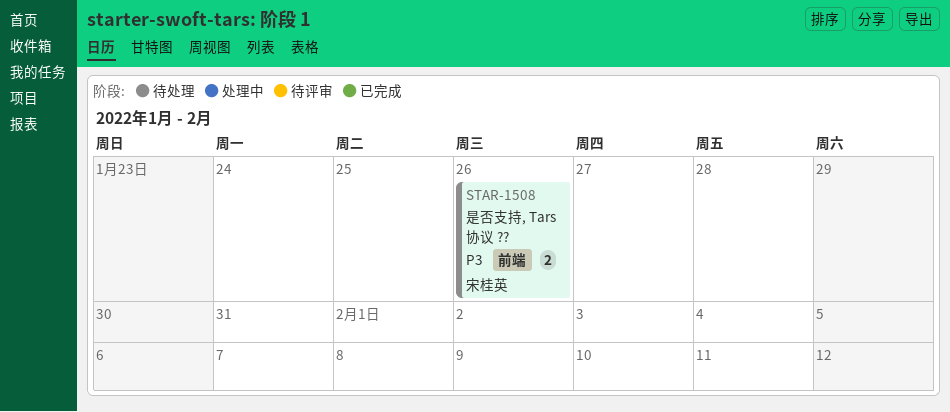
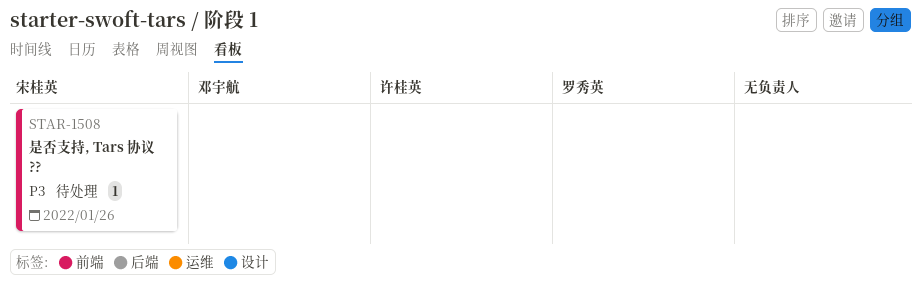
STAR-1508, estimate: 2 -> 1

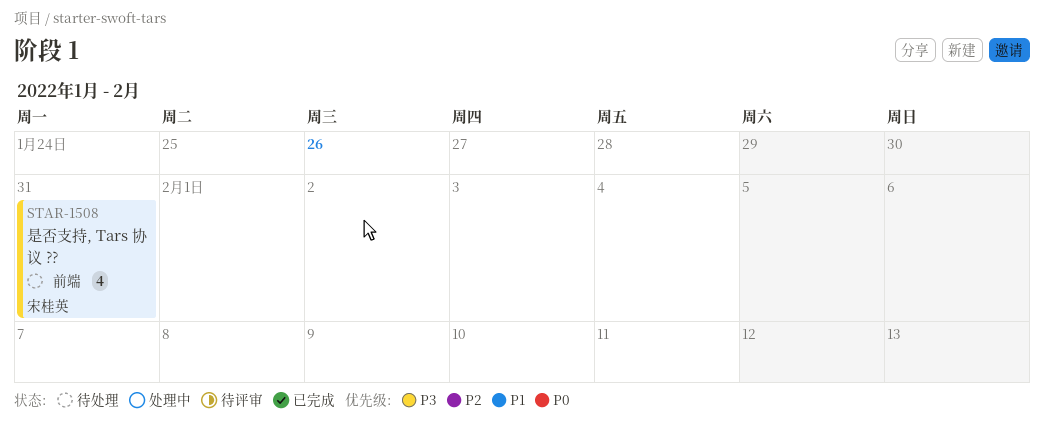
STAR-1508, estimate: 1 -> 4
STAR-1508, due: Jan 26 -> Jan 31

